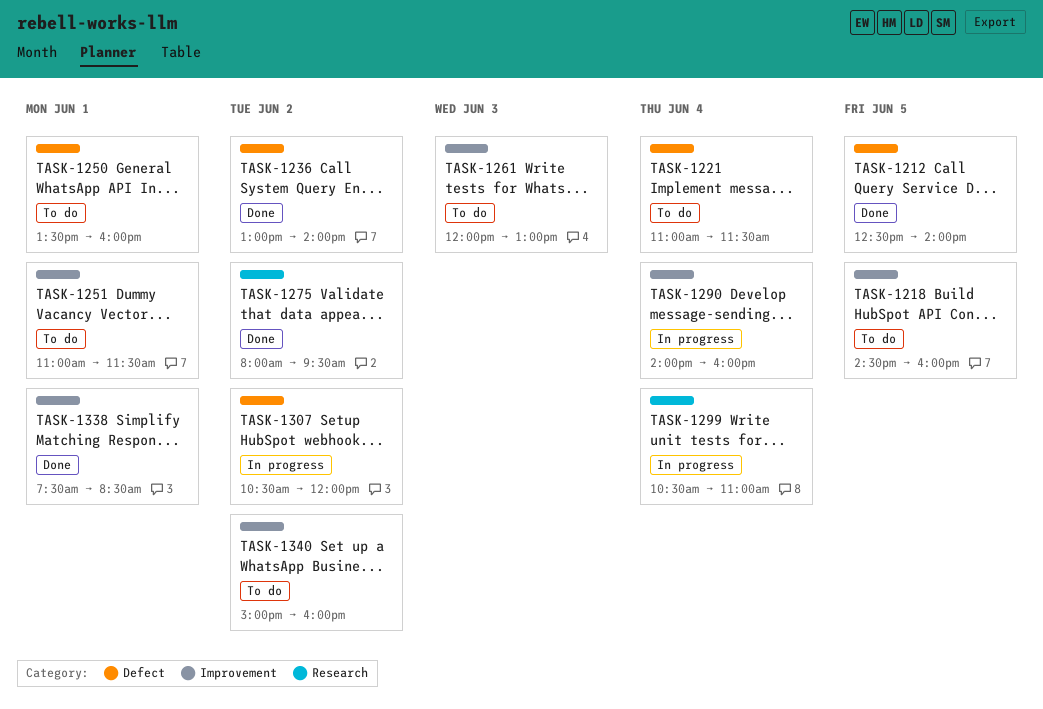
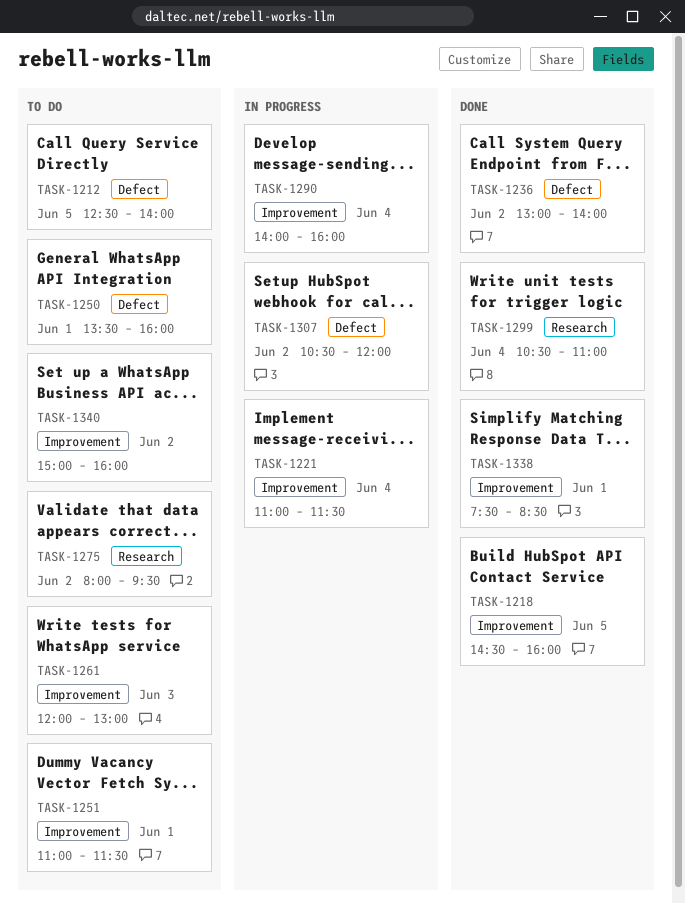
TASK-1212, status: Done -> To do
TASK-1218, status: To do -> Done
TASK-1221, status: To do -> In progress
TASK-1221, label: Defect -> Improvement
TASK-1275, status: Done -> To do
TASK-1299, status: In progress -> Done

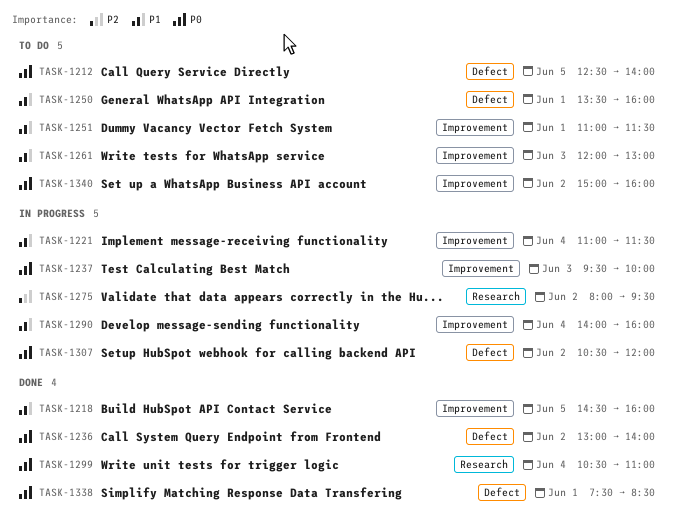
TASK-1237: none -> present
TASK-1275, status: To do -> In progress
TASK-1338, label: Improvement -> Defect

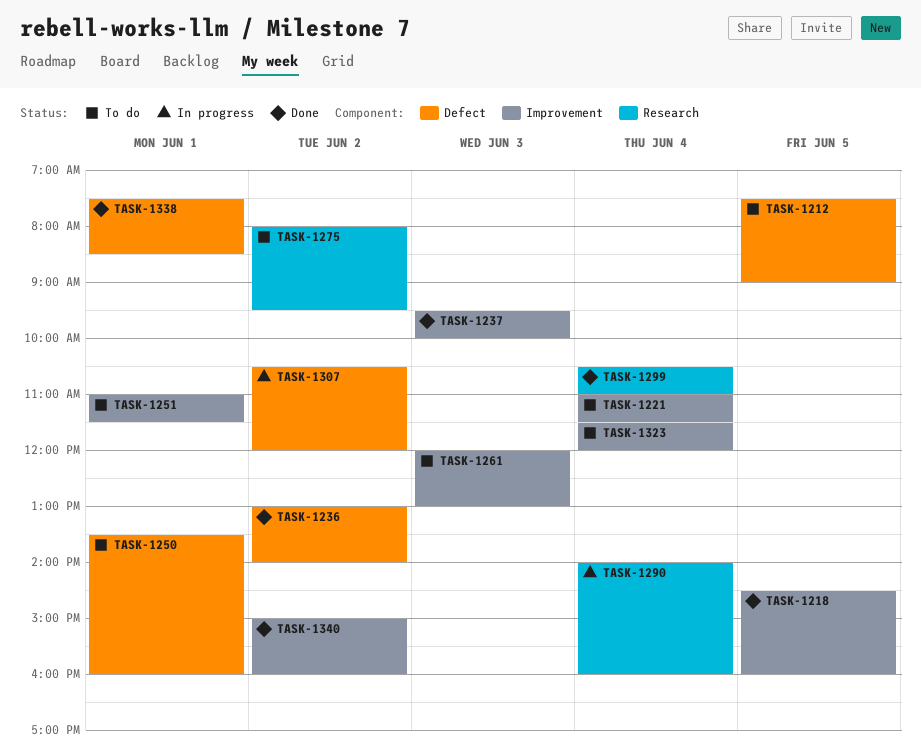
TASK-1212, begins: 12:30 -> 07:30
TASK-1212, ends: 14:00 -> 09:00
TASK-1221, status: In progress -> To do
TASK-1237, status: In progress -> Done
TASK-1275, status: In progress -> To do
TASK-1290, label: Improvement -> Research
TASK-1323: none -> present
TASK-1340, status: To do -> Done

